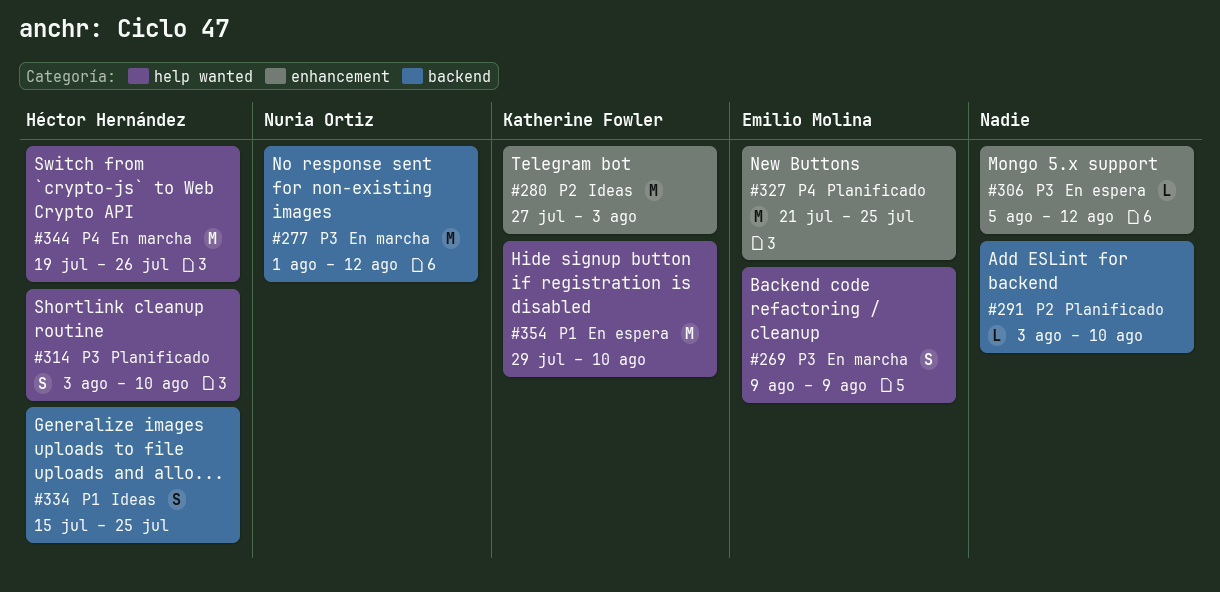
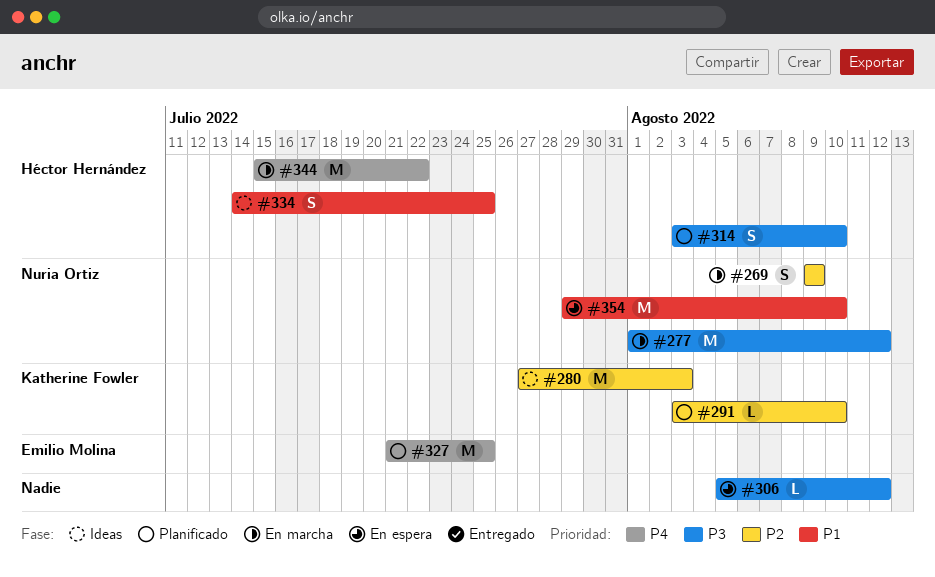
#269, owner: Emilio Molina -> Nuria Ortiz
#269, priority: P3 -> P2
#291, owner: none -> Katherine Fowler
#334, start: Jul 15 -> Jul 14
#344, start: Jul 19 -> Jul 15
#344, due: Jul 26 -> Jul 22
#354, owner: Katherine Fowler -> Nuria Ortiz

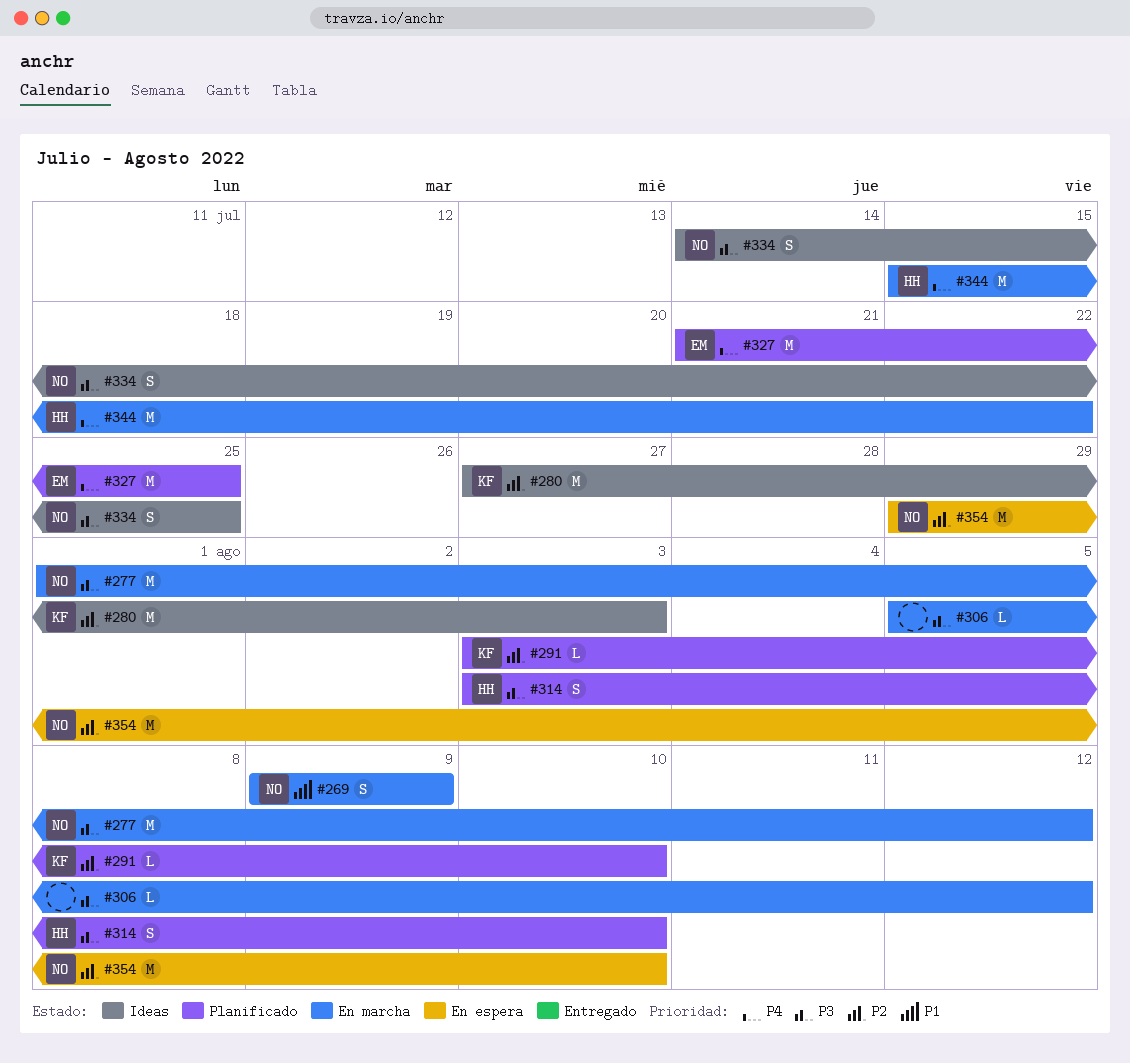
#269, priority: P2 -> P1
#306, status: En espera -> En marcha
#334, owner: Héctor Hernández -> Nuria Ortiz
#334, priority: P1 -> P3
#354, priority: P1 -> P2

